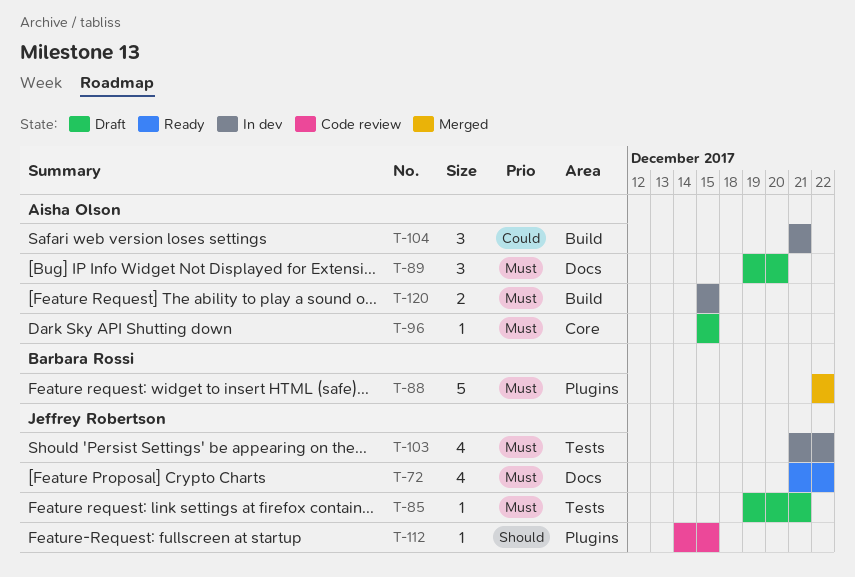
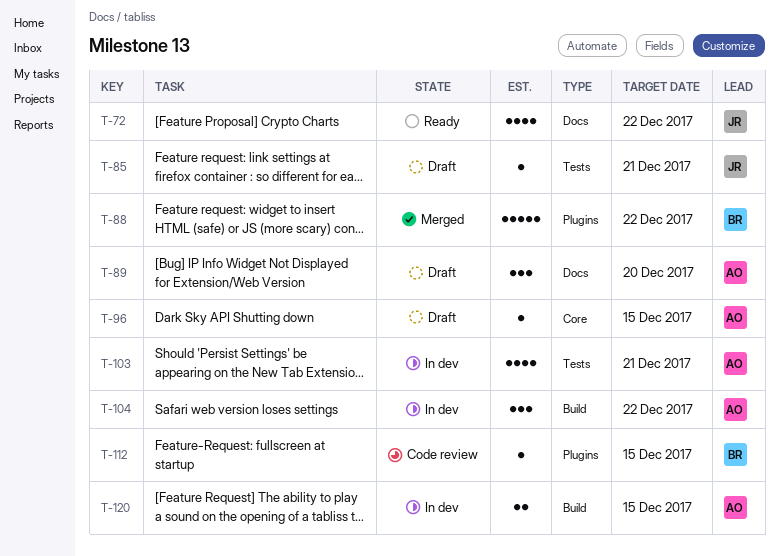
T-103, owner: Jeffrey Robertson -> Aisha Olson
T-103, due: Dec 22 -> Dec 21
T-104, due: Dec 21 -> Dec 22
T-112, owner: Jeffrey Robertson -> Barbara Rossi

